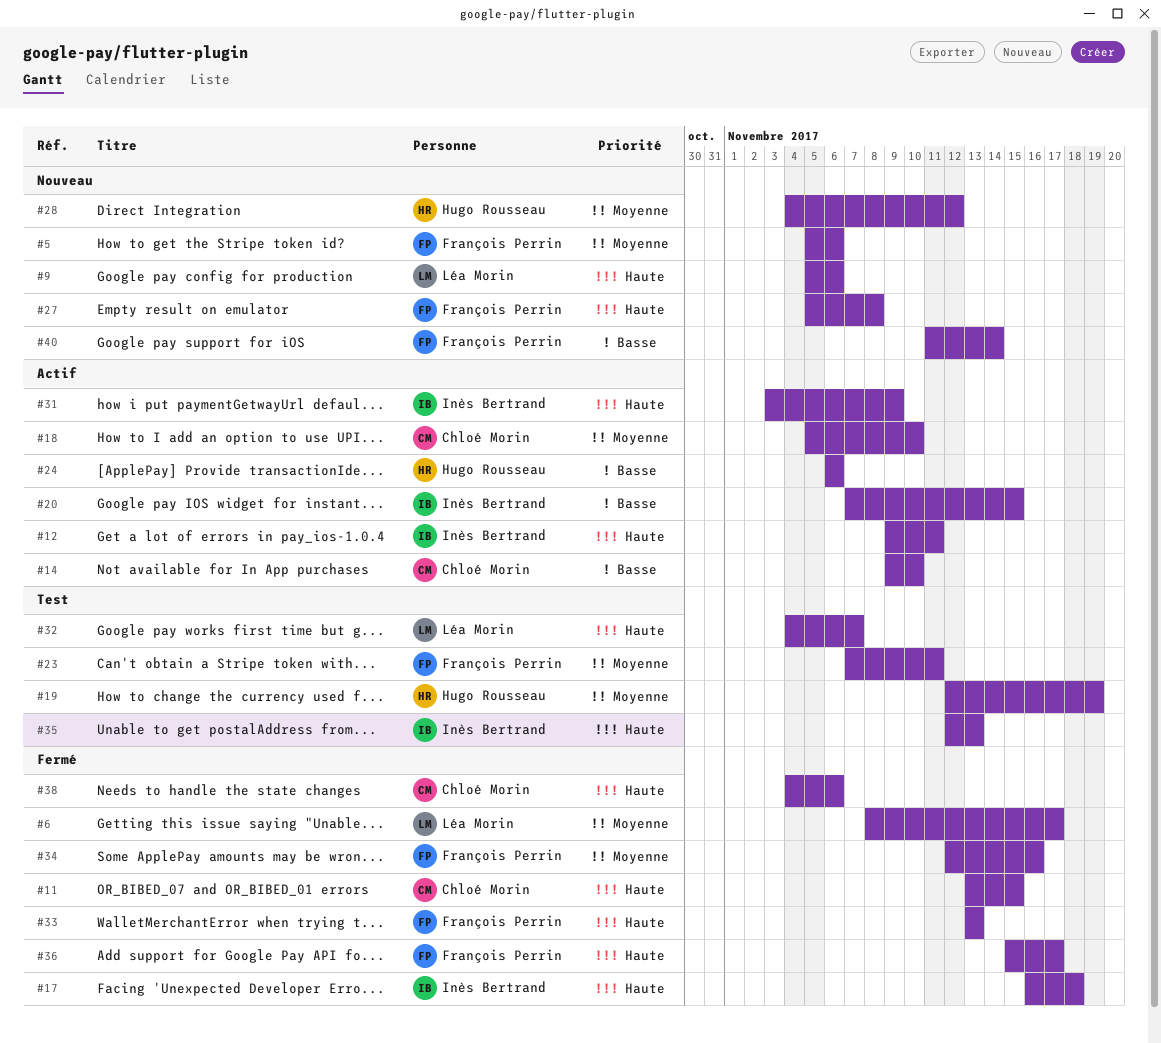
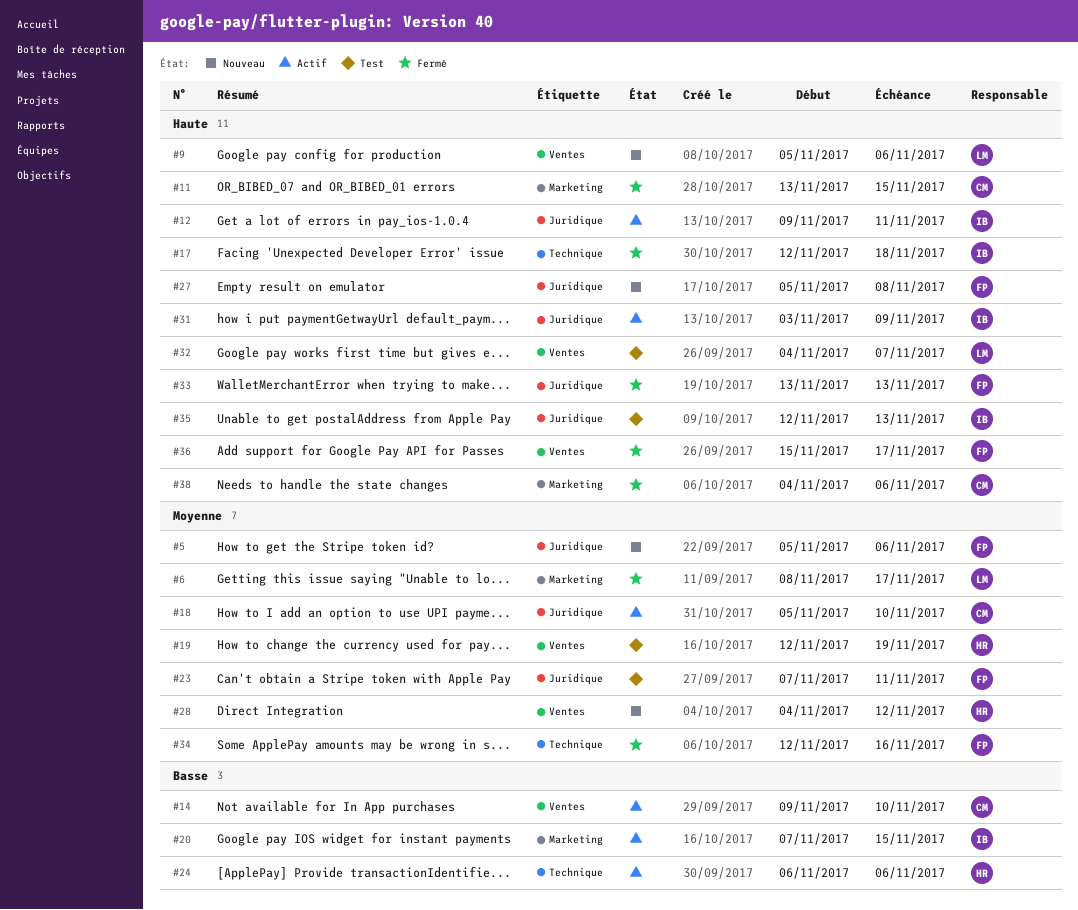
#17, start: Nov 16 -> Nov 12
#40: present -> none

